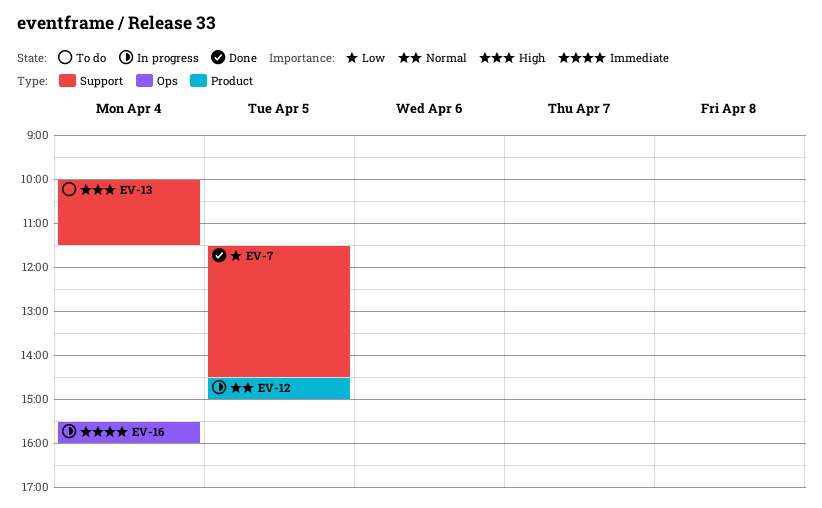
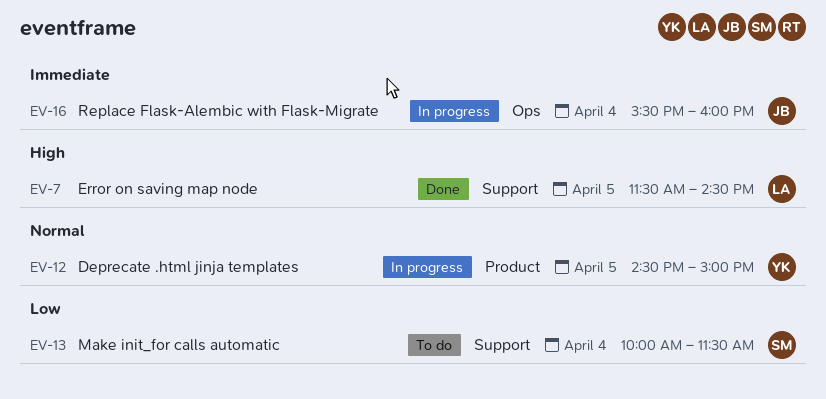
EV-7, priority: Low -> High
EV-13, priority: High -> Low

